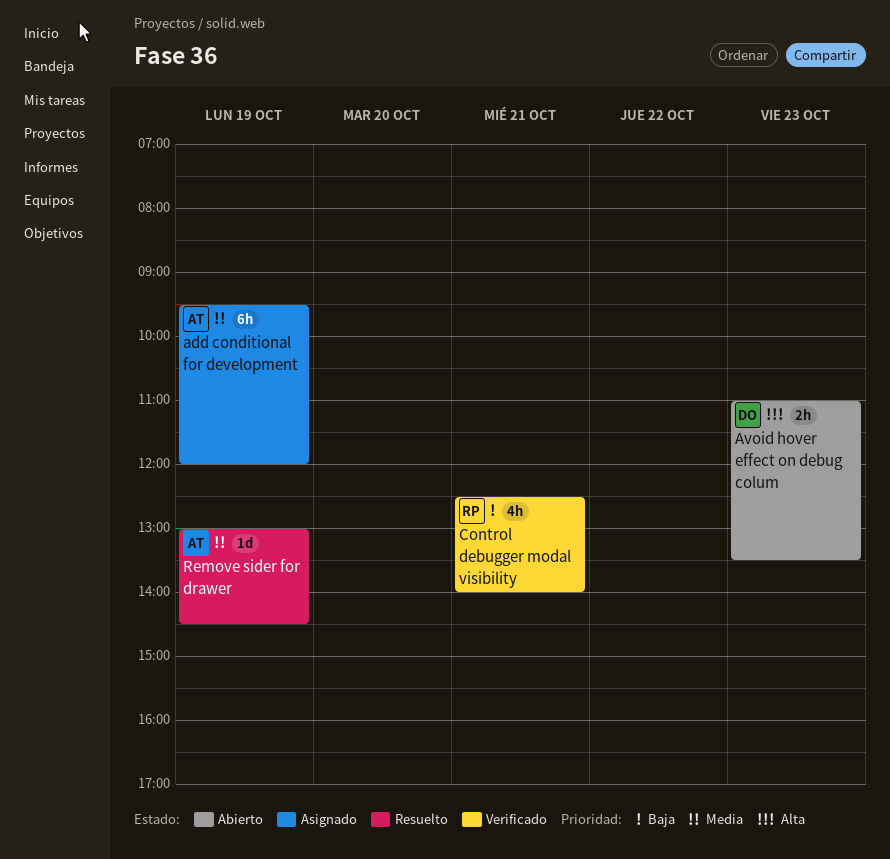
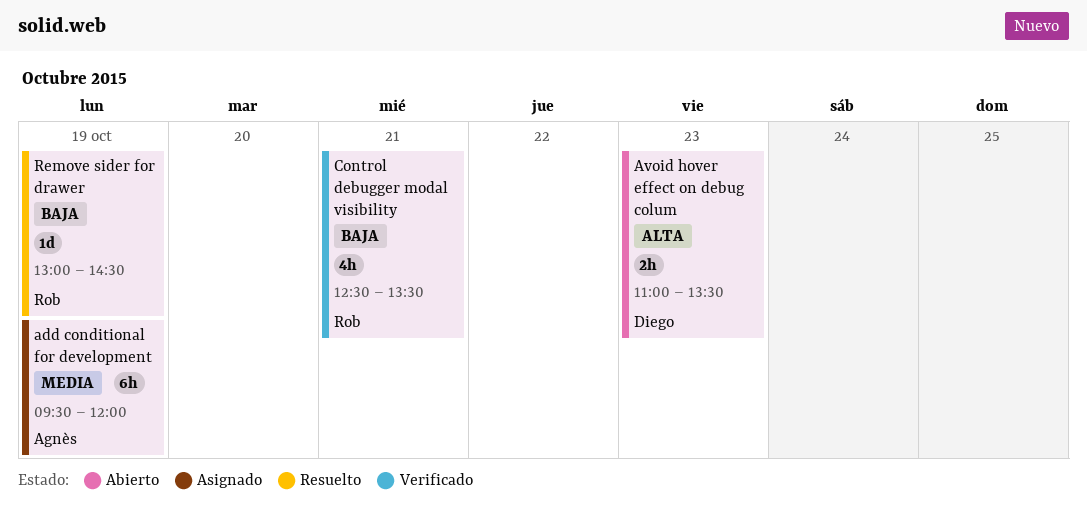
Control debugger modal visibility, ends: 14:00 -> 13:30
Remove sider for drawer, owner: Agnès -> Rob
Remove sider for drawer, priority: Media -> Baja

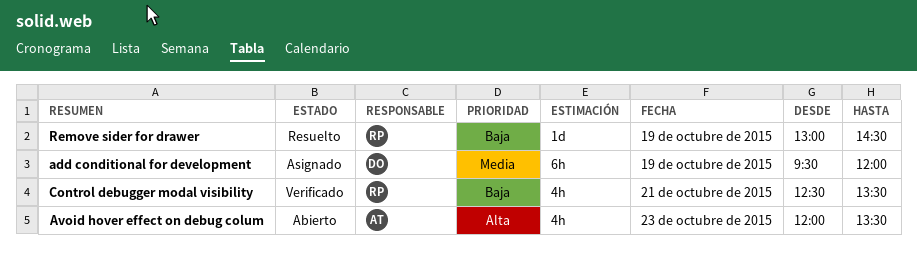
add conditional for development, owner: Agnès -> Diego
Avoid hover effect on debug colum, owner: Diego -> Agnès
Avoid hover effect on debug colum, estimate: 2h -> 4h
Avoid hover effect on debug colum, begins: 11:00 -> 12:00

